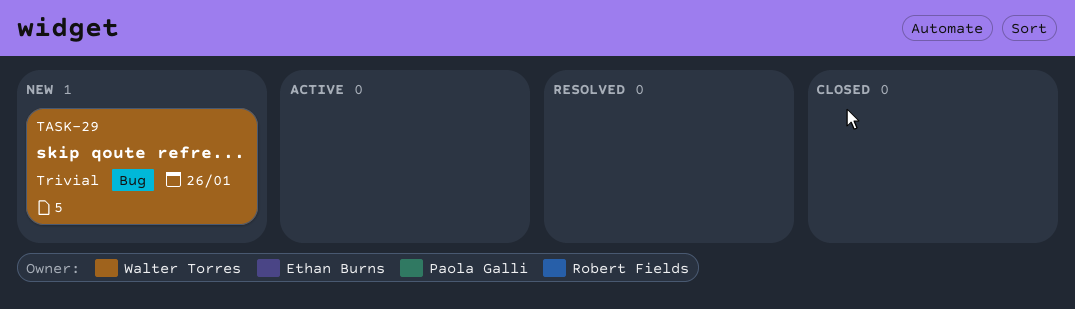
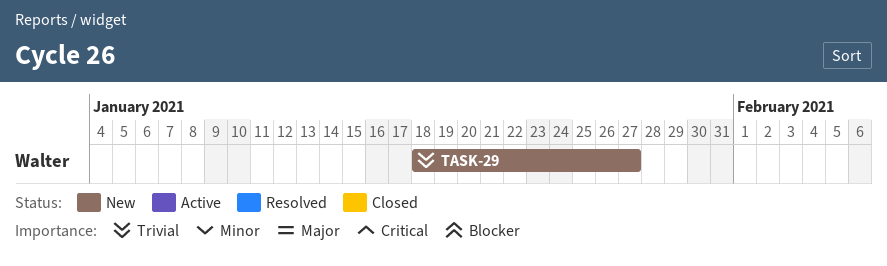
TASK-29, due: Jan 26 -> Jan 27

